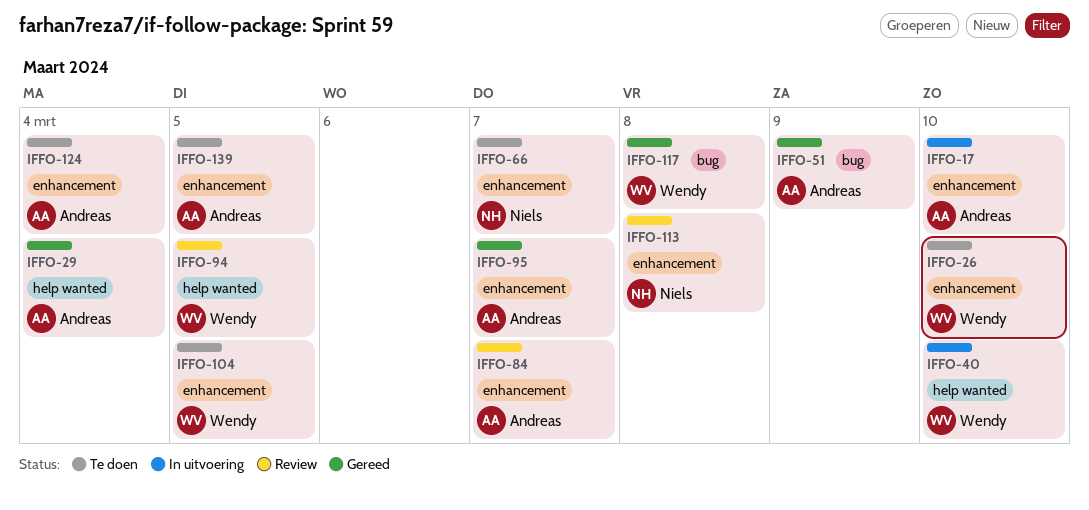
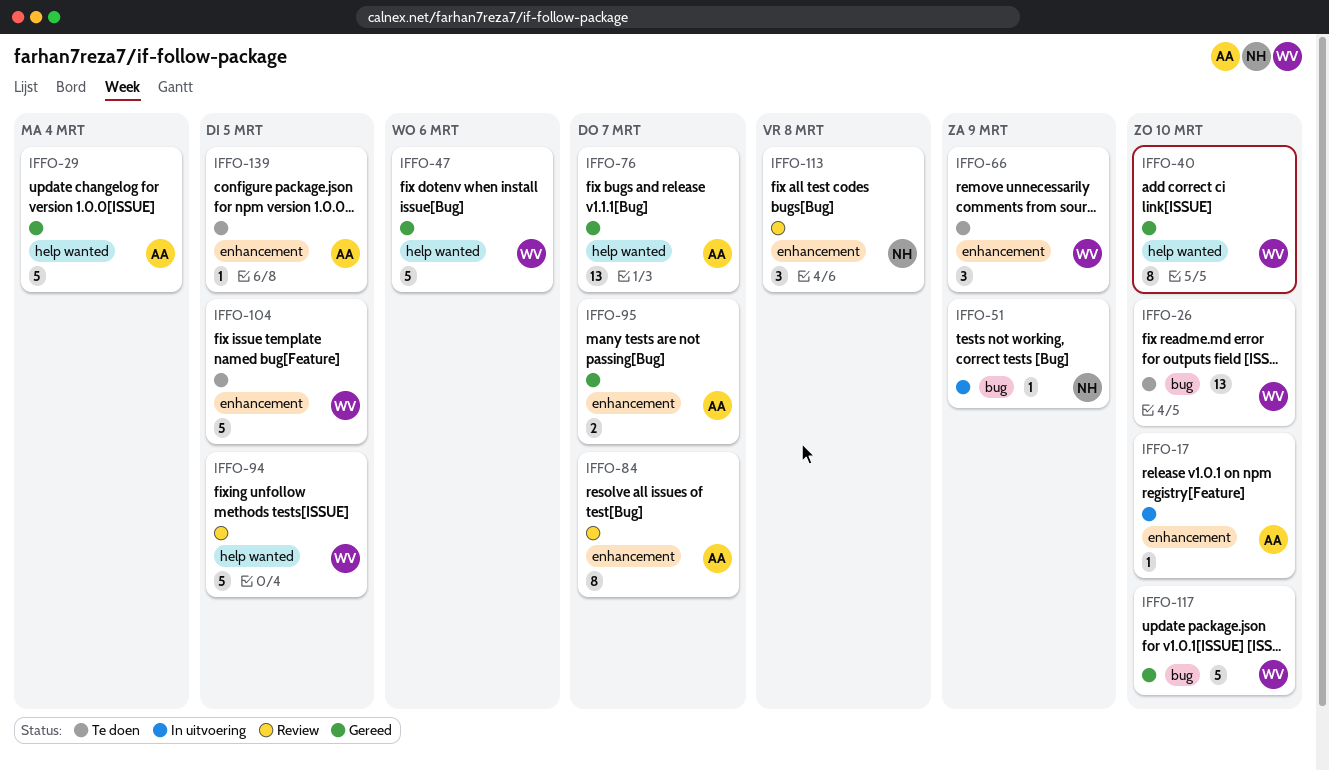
IFFO-26, label: enhancement -> bug
IFFO-40, status: In uitvoering -> Gereed
IFFO-47: none -> present
IFFO-51, status: Gereed -> In uitvoering
IFFO-51, owner: Andreas -> Niels
IFFO-66, owner: Niels -> Wendy
IFFO-66, due: Mar 7 -> Mar 9
IFFO-76: none -> present
IFFO-117, due: Mar 8 -> Mar 10
IFFO-124: present -> none

